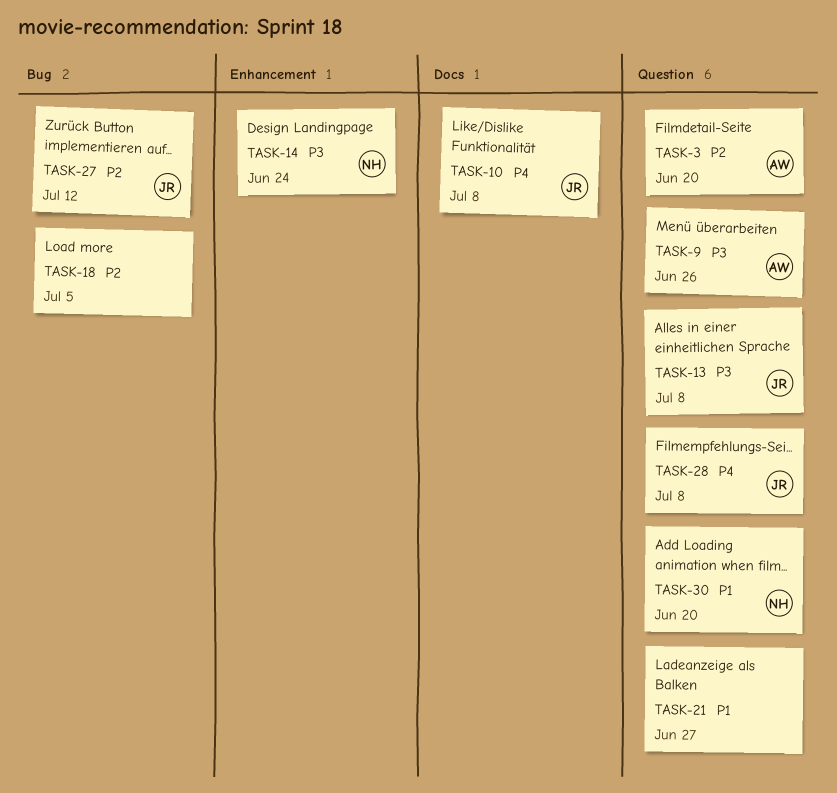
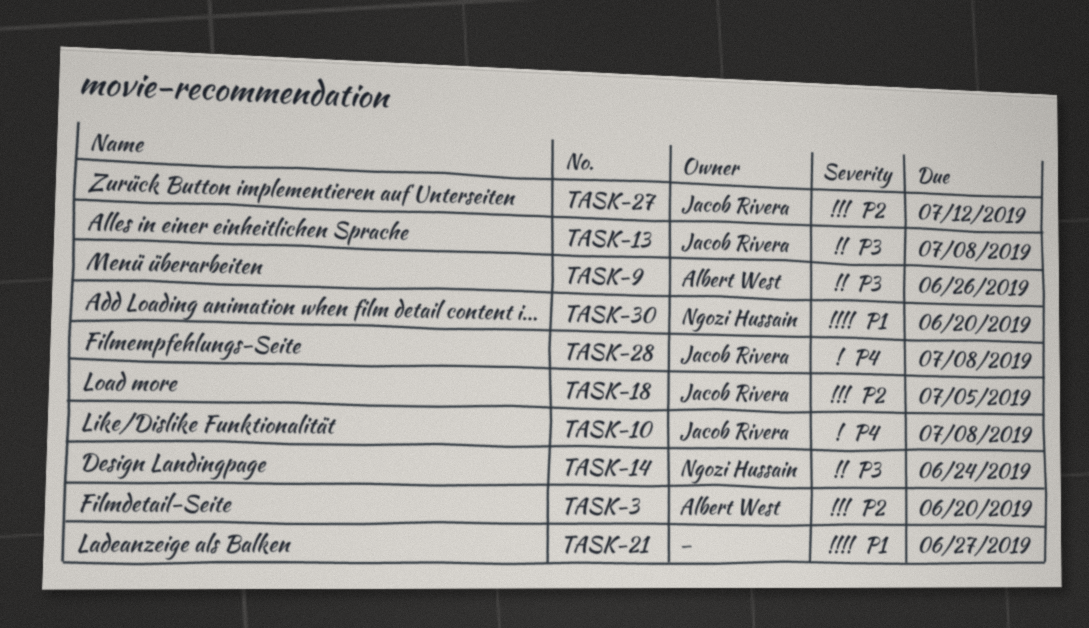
TASK-18, owner: none -> Jacob Rivera

